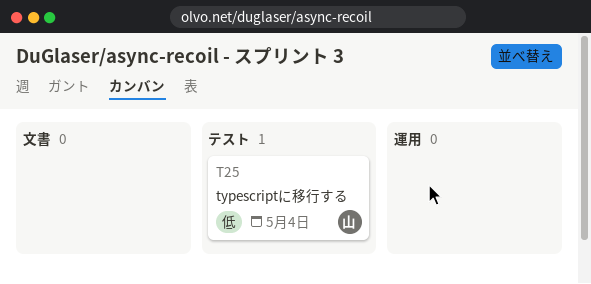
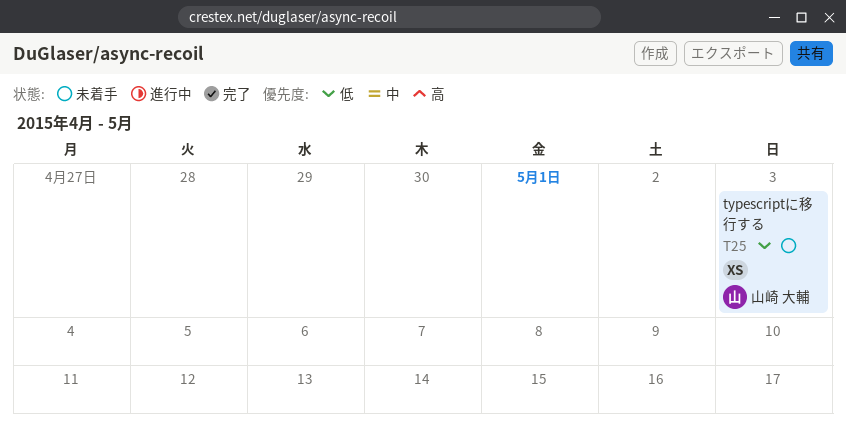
T25, due: May 4 -> May 3

